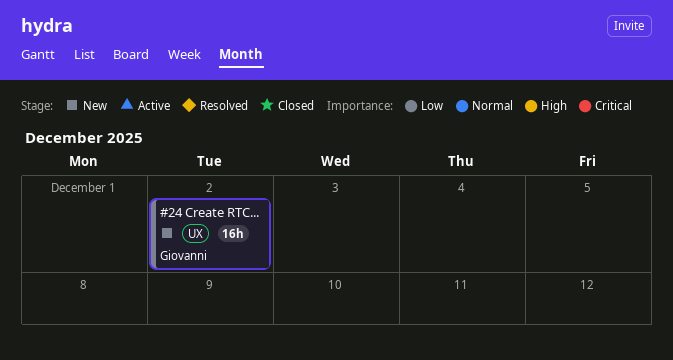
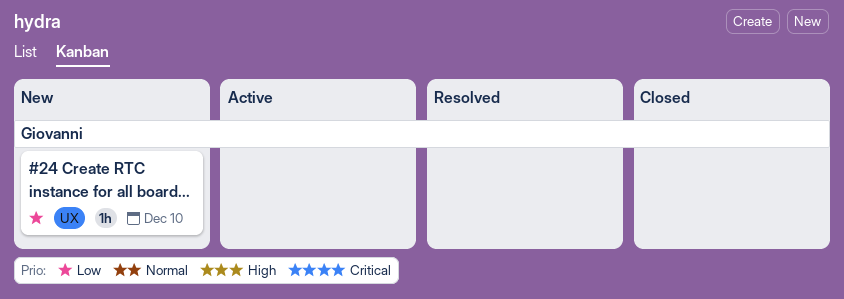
#24, estimate: 16h -> 1h
#24, due: Dec 2 -> Dec 10

